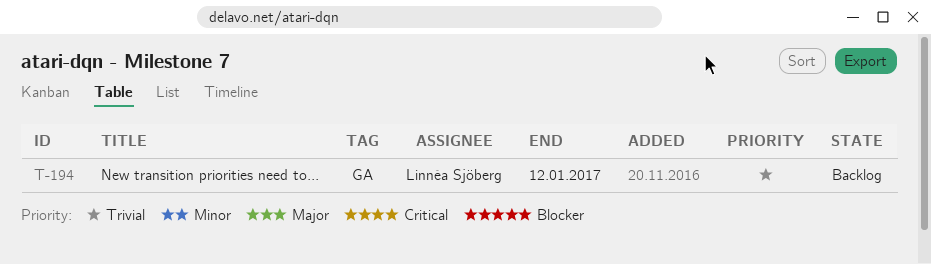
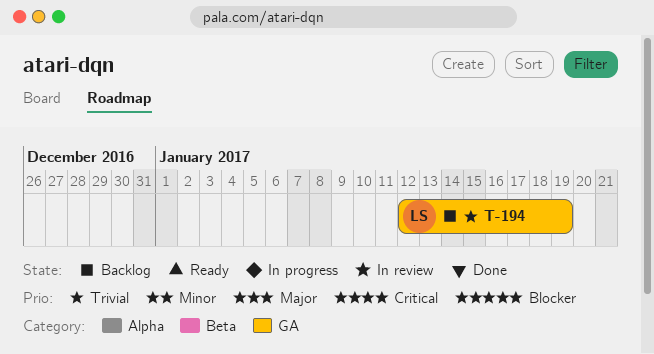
T-194, due: Jan 12 -> Jan 19

